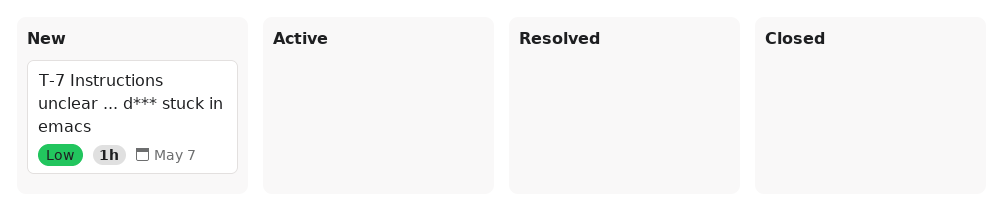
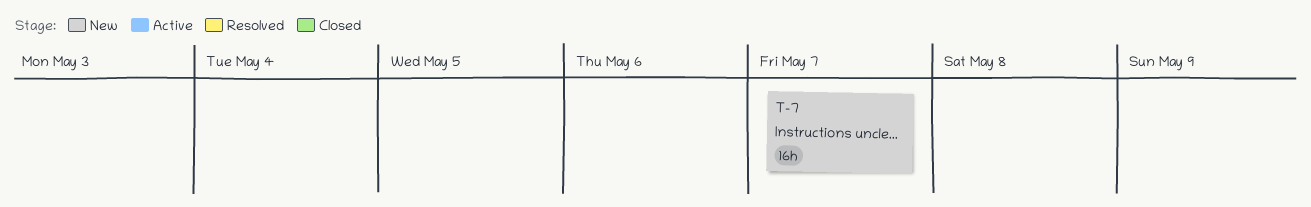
T-7, estimate: 1h -> 16h

